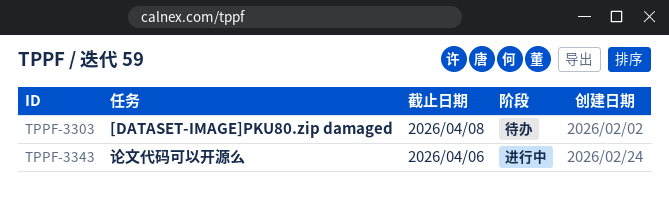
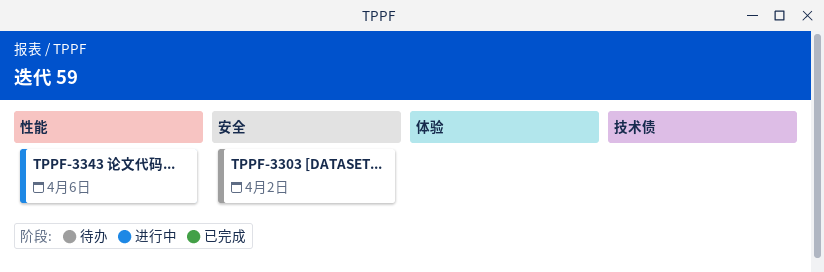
TPPF-3303, due: Apr 8 -> Apr 2

